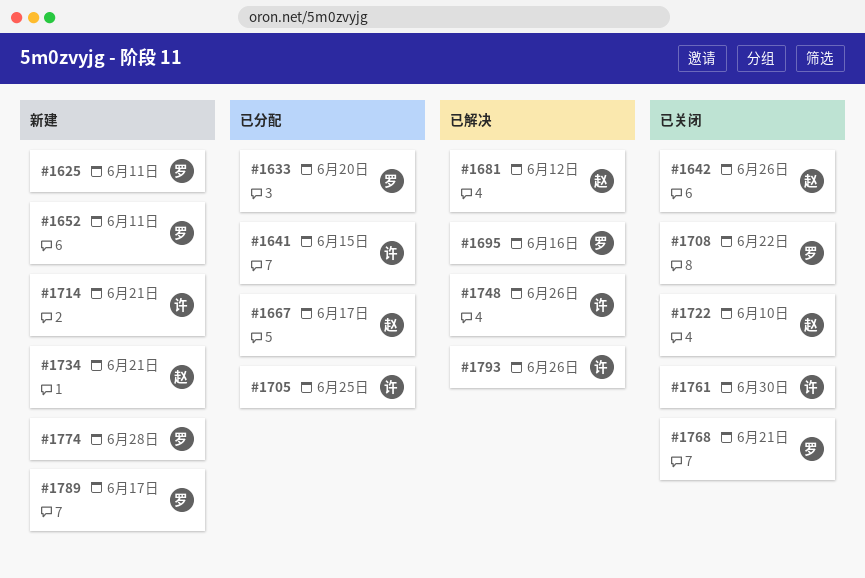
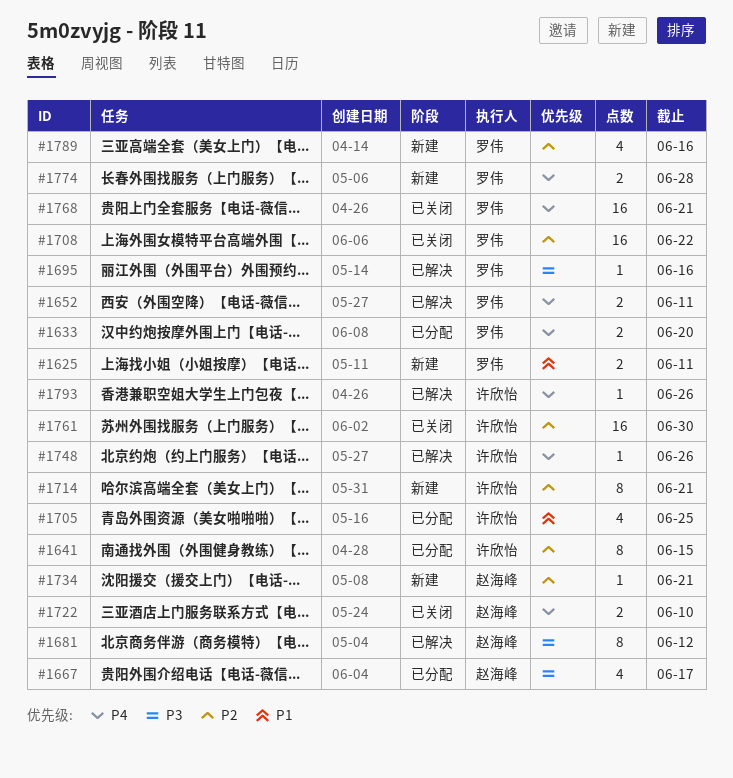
#1642: present -> none
#1652, status: 新建 -> 已解决
#1789, due: Jun 17 -> Jun 16

